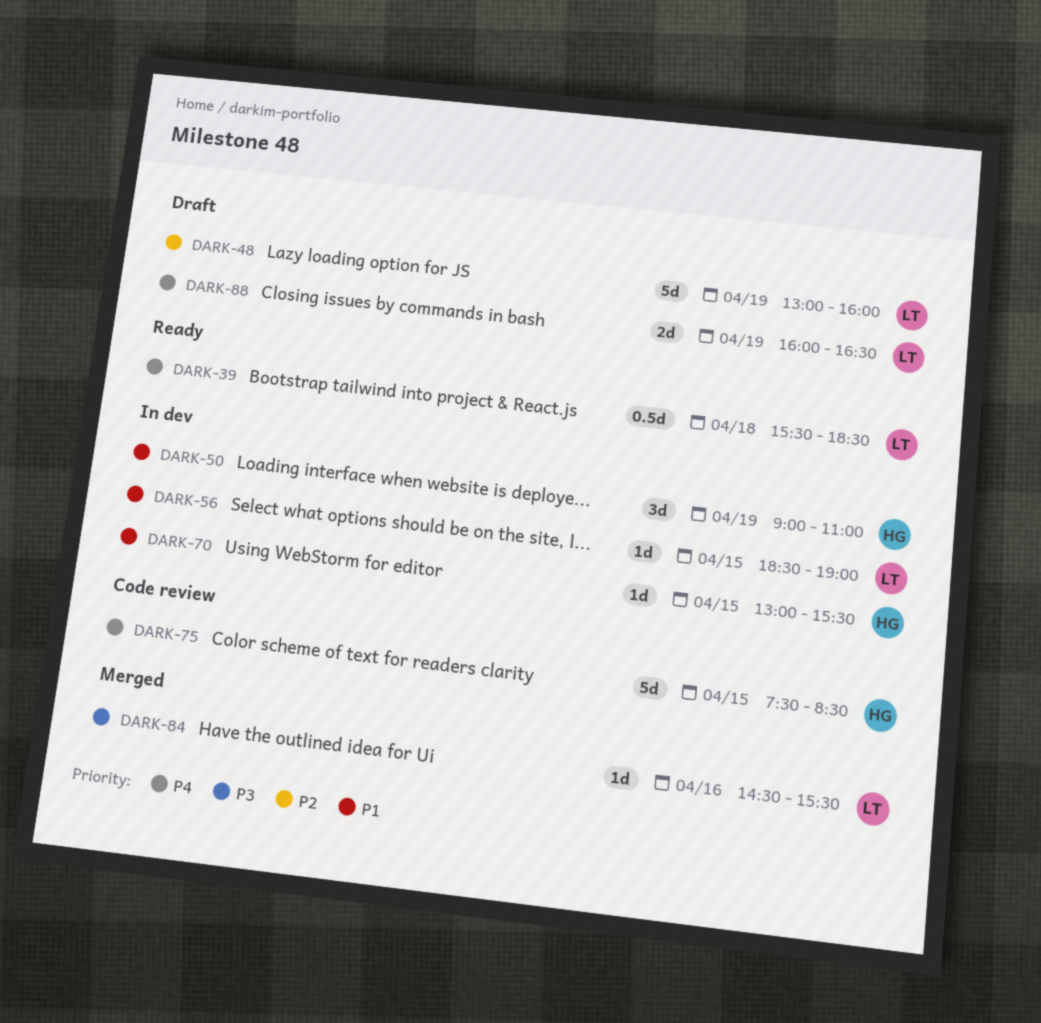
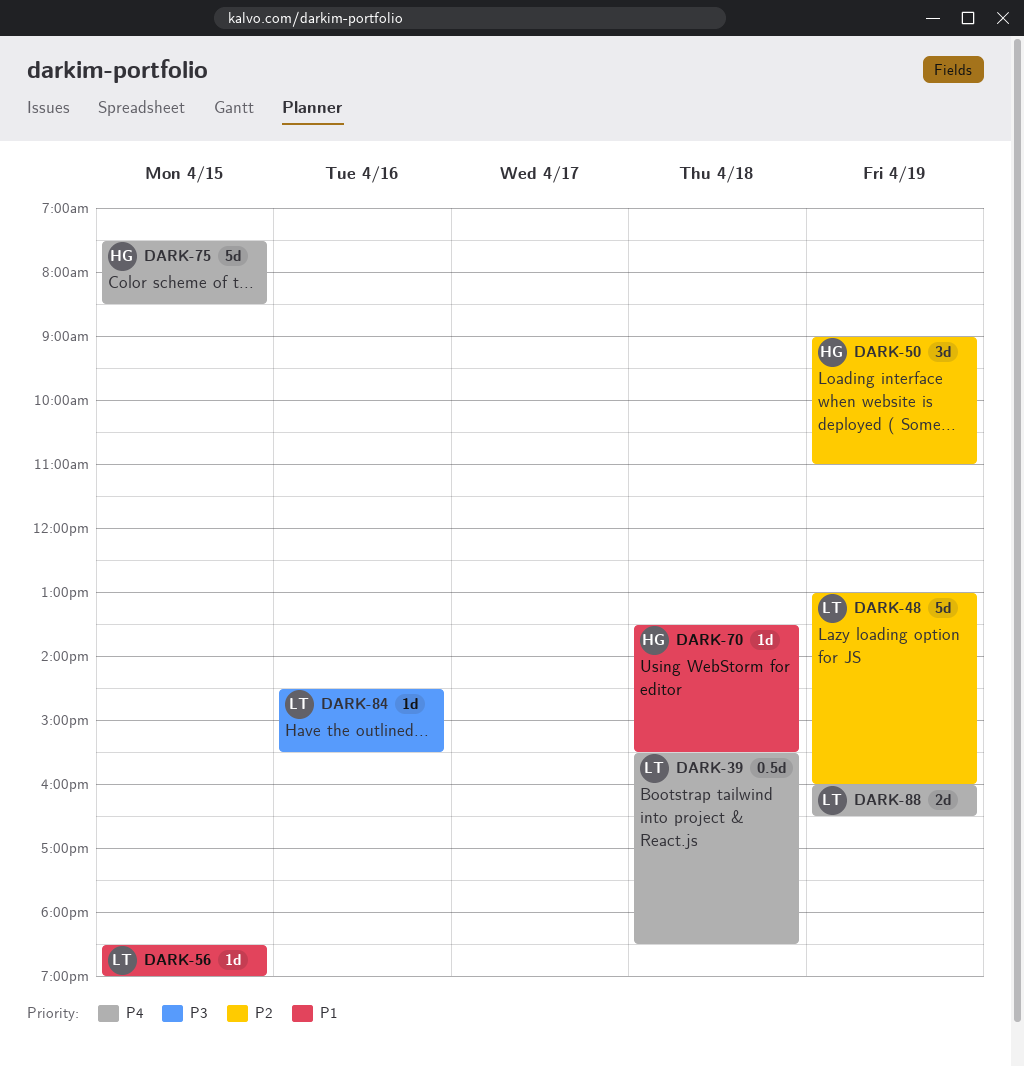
DARK-50, priority: P1 -> P2
DARK-70, day: Apr 15 -> Apr 18
DARK-70, begins: 13:00 -> 13:30

